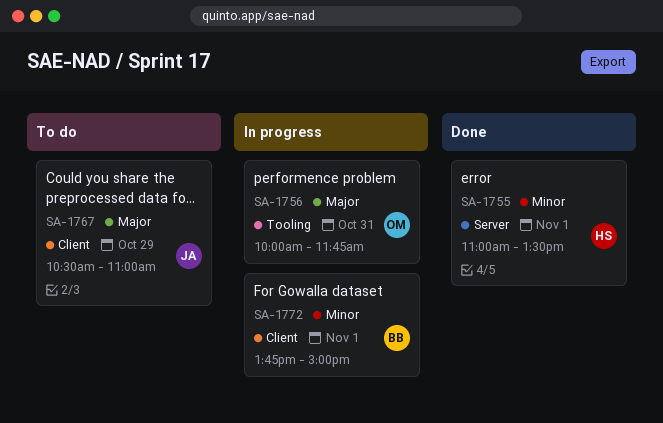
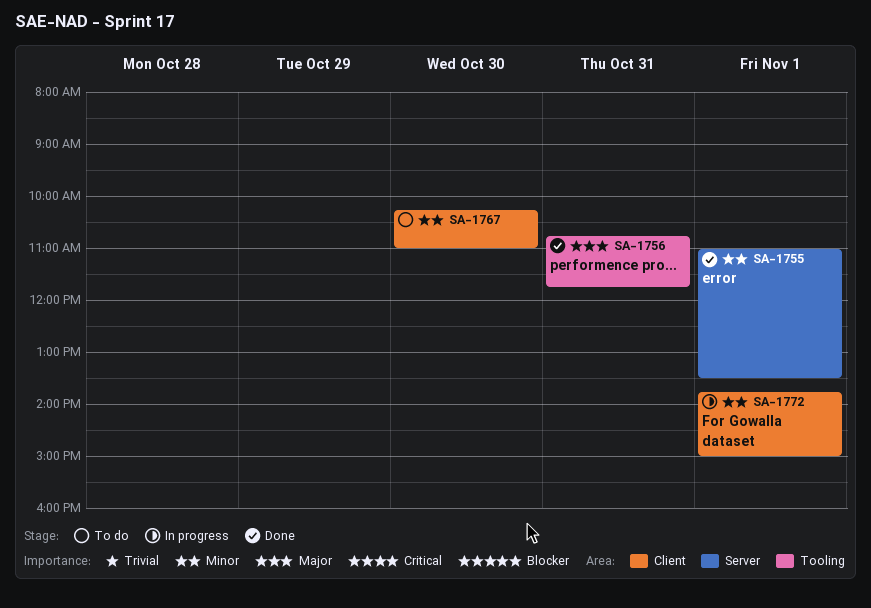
SA-1756, status: In progress -> Done
SA-1756, begins: 10:00 -> 10:45
SA-1767, priority: Major -> Minor
SA-1767, day: Oct 29 -> Oct 30
SA-1767, begins: 10:30 -> 10:15

